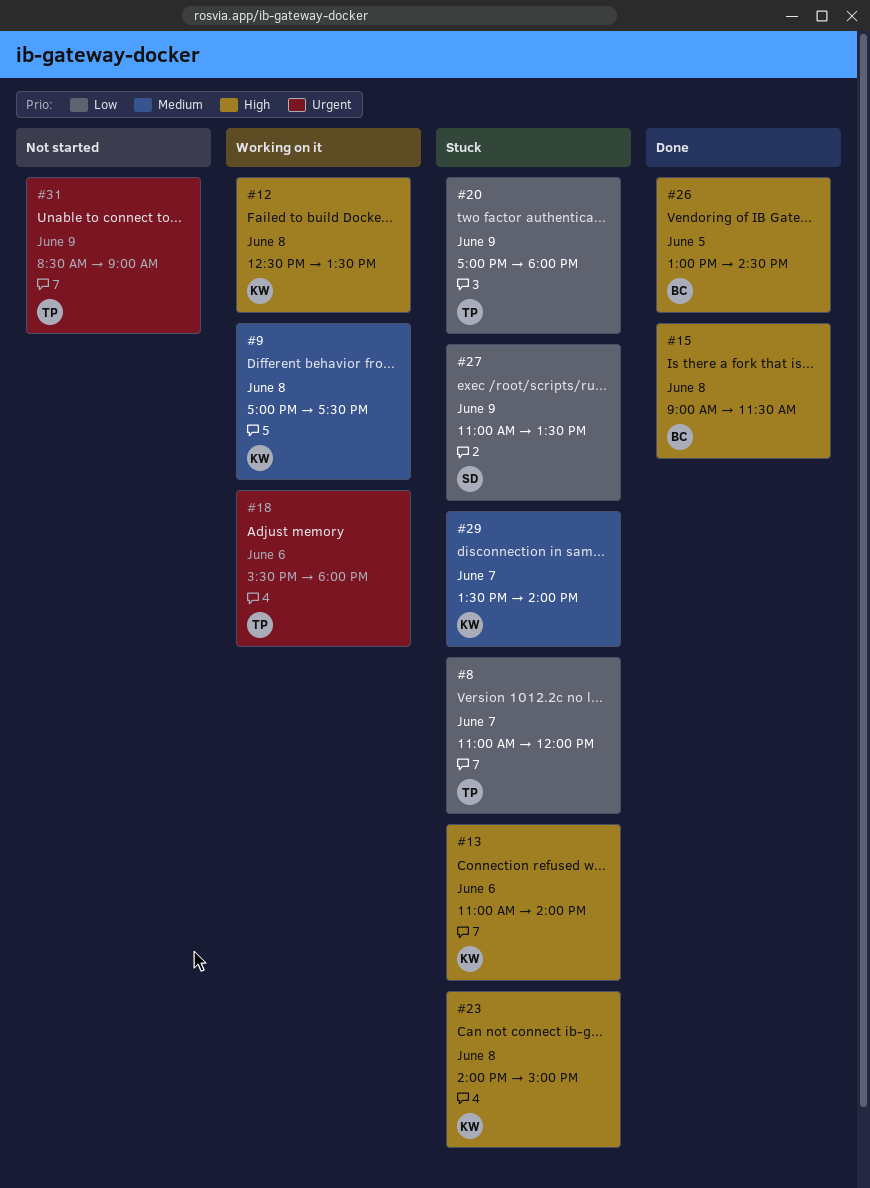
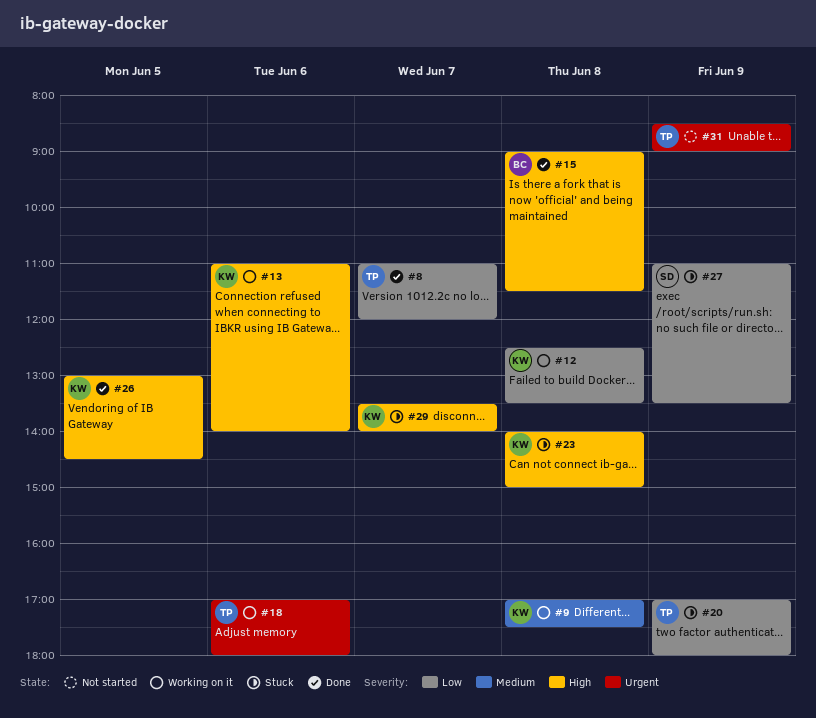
#8, status: Stuck -> Done
#12, priority: High -> Low
#13, status: Stuck -> Working on it
#18, begins: 15:30 -> 17:00
#26, owner: BC -> KW
#29, priority: Medium -> High

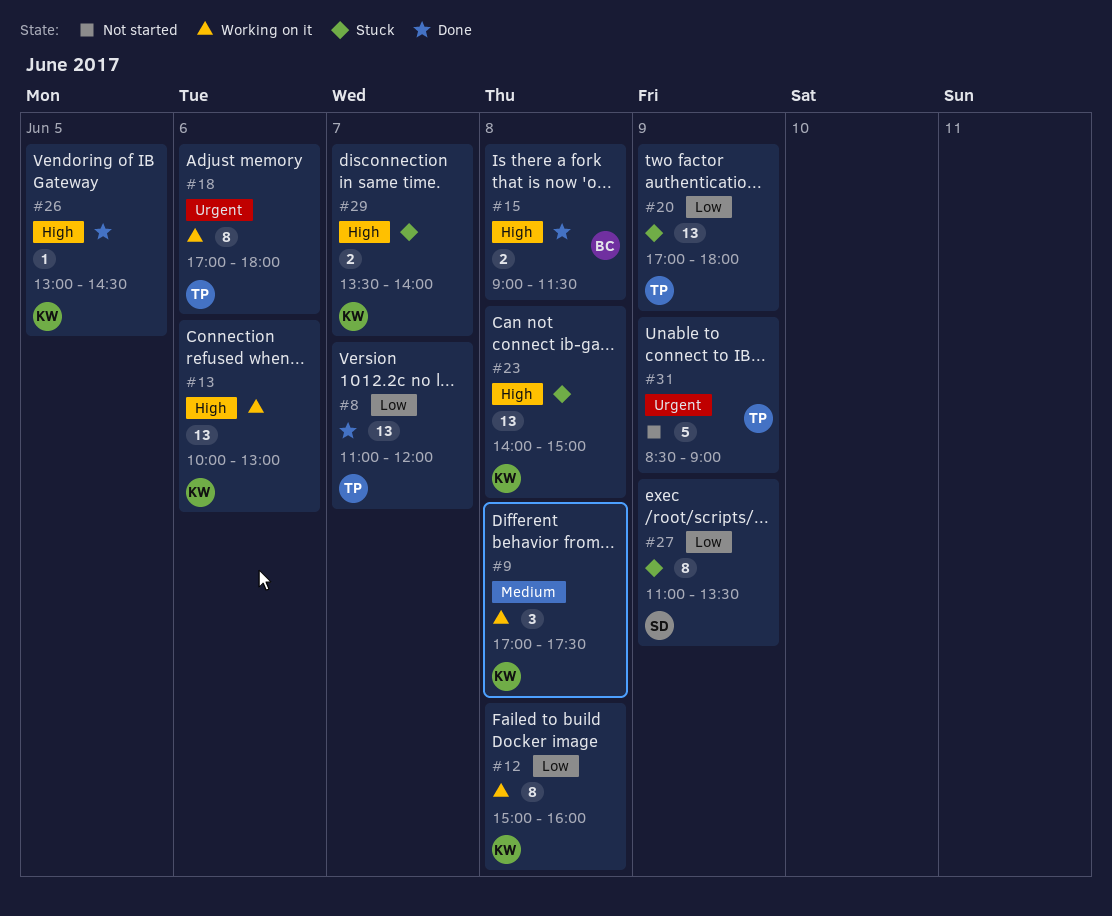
#12, begins: 12:30 -> 15:00
#12, ends: 13:30 -> 16:00
#13, begins: 11:00 -> 10:00
#13, ends: 14:00 -> 13:00

